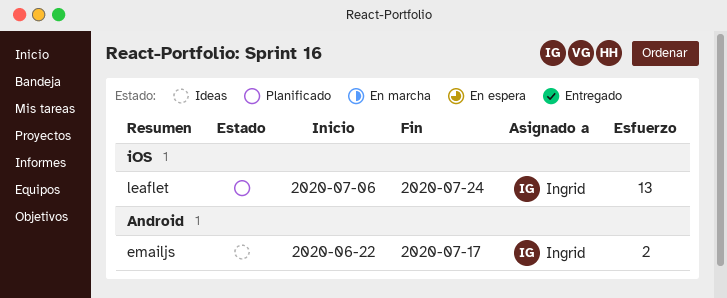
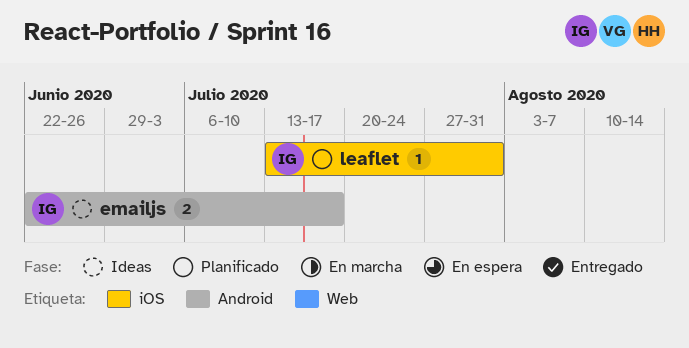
leaflet, estimate: 13 -> 1
leaflet, start: Jul 6 -> Jul 13
leaflet, due: Jul 24 -> Jul 31

